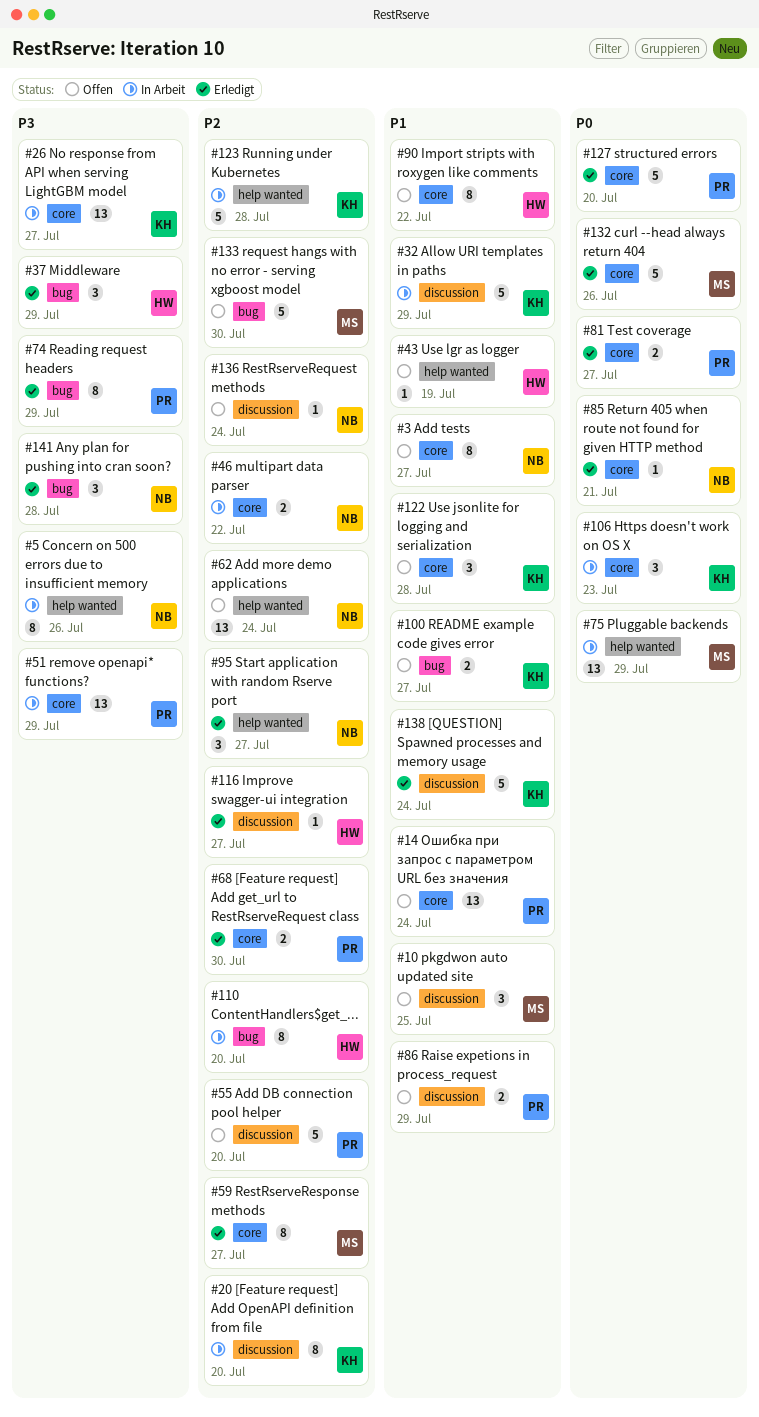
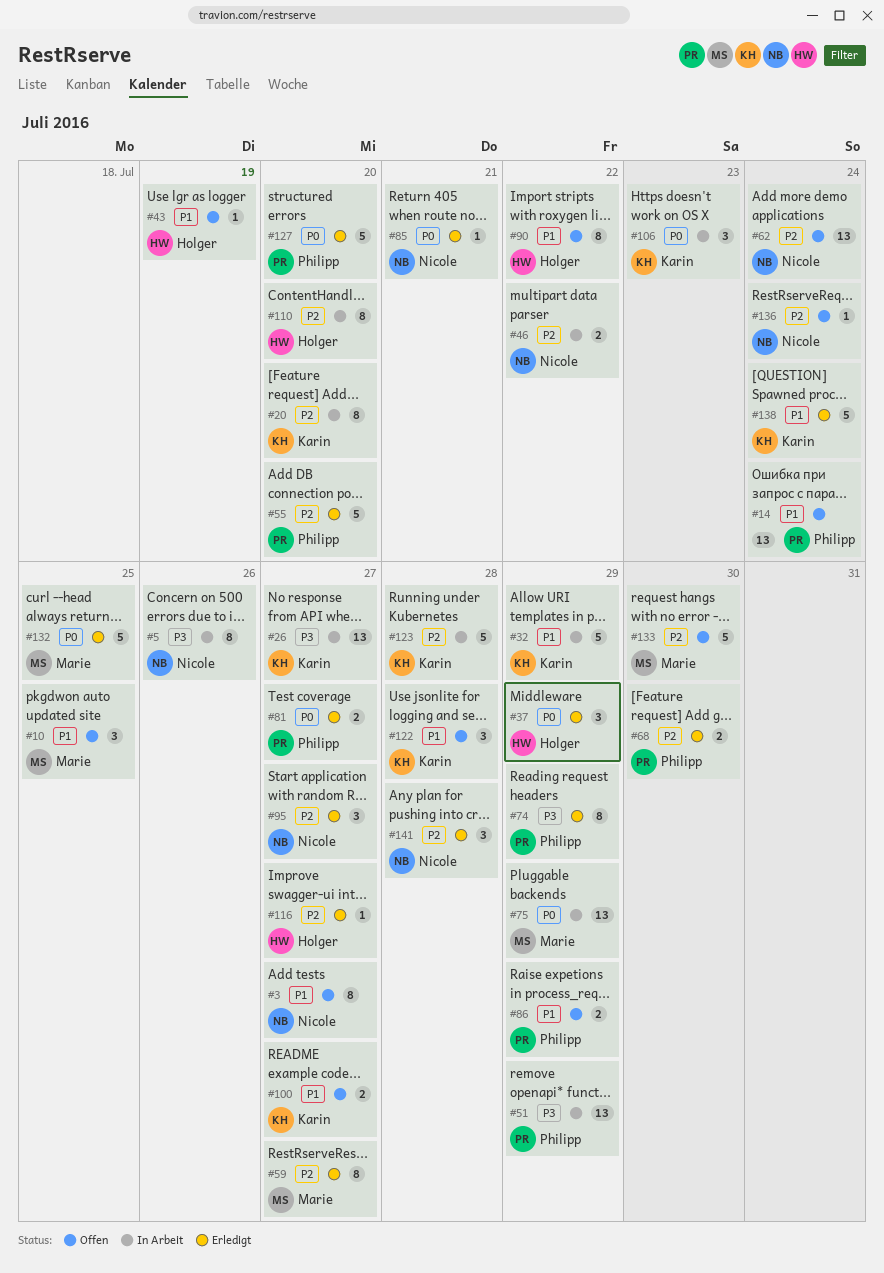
#37, priority: P3 -> P0
#55, status: Offen -> Erledigt
#132, due: Jul 26 -> Jul 25
#141, priority: P3 -> P2

